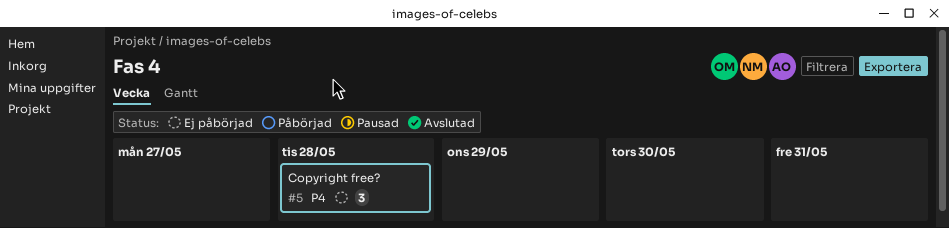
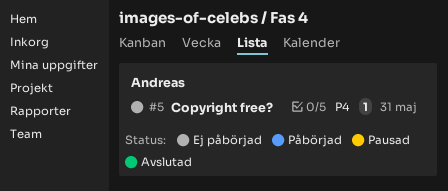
#5, estimate: 3 -> 1
#5, due: May 28 -> May 31

